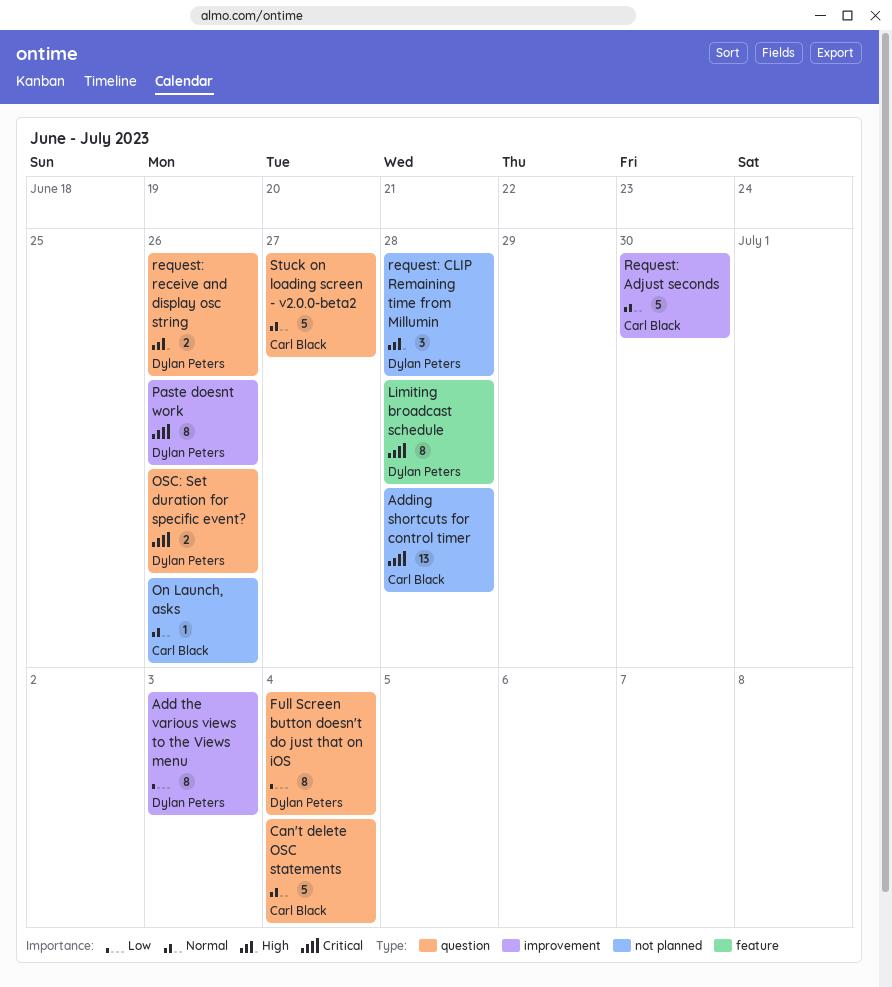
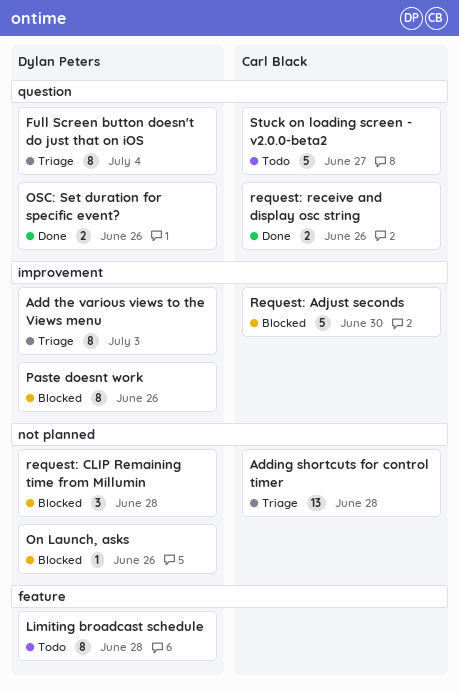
Can't delete OSC statements: present -> none
On Launch, asks, owner: Carl Black -> Dylan Peters
request: receive and display osc string, owner: Dylan Peters -> Carl Black

